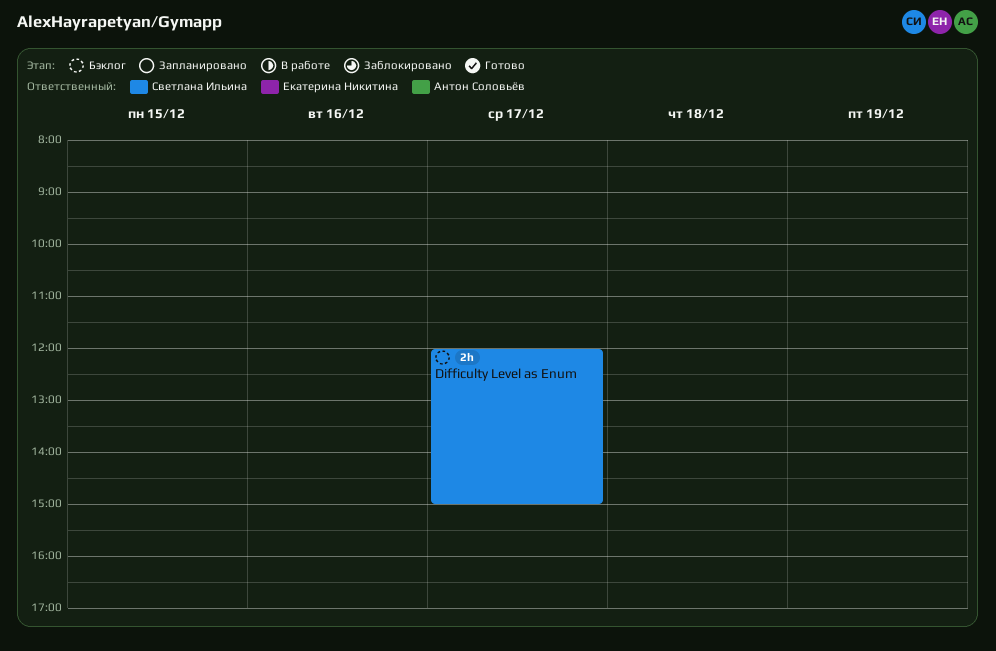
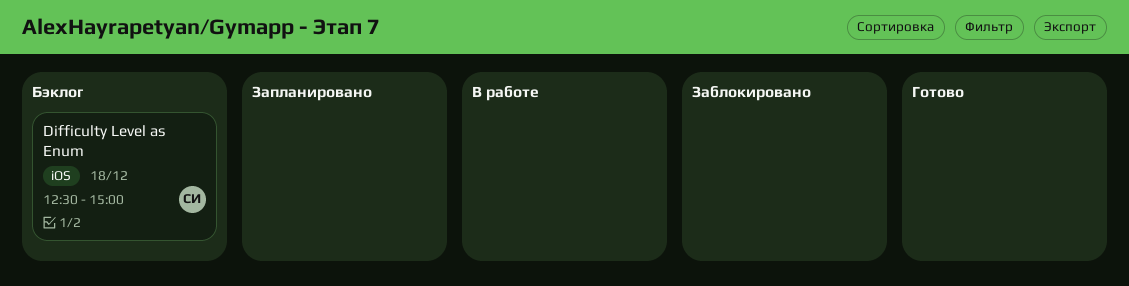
Difficulty Level as Enum, day: Dec 17 -> Dec 18
Difficulty Level as Enum, begins: 12:00 -> 12:30

